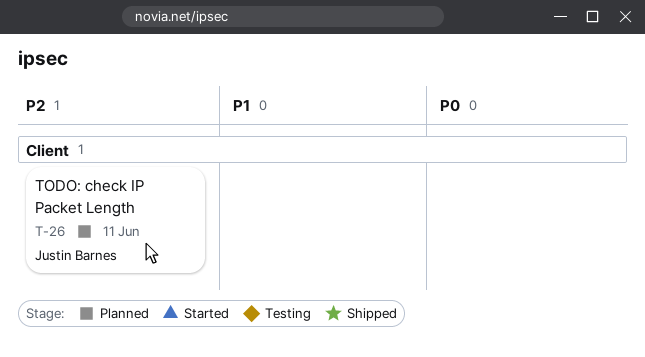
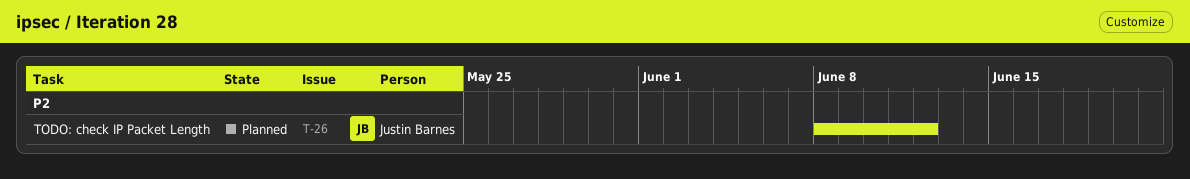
T-26, due: Jun 11 -> Jun 12

